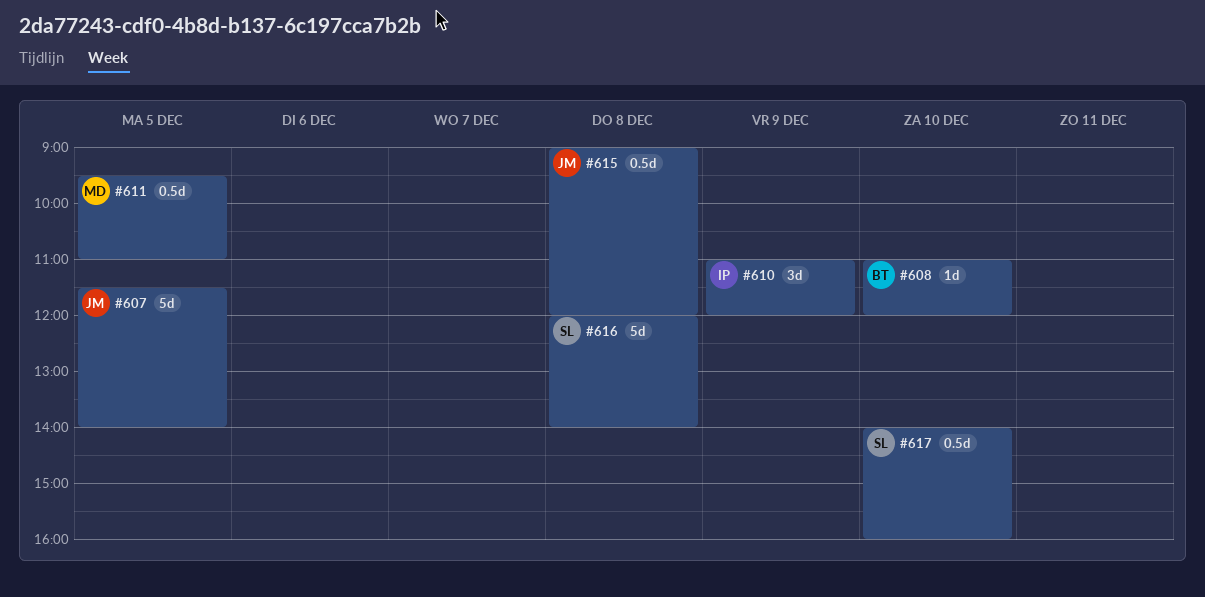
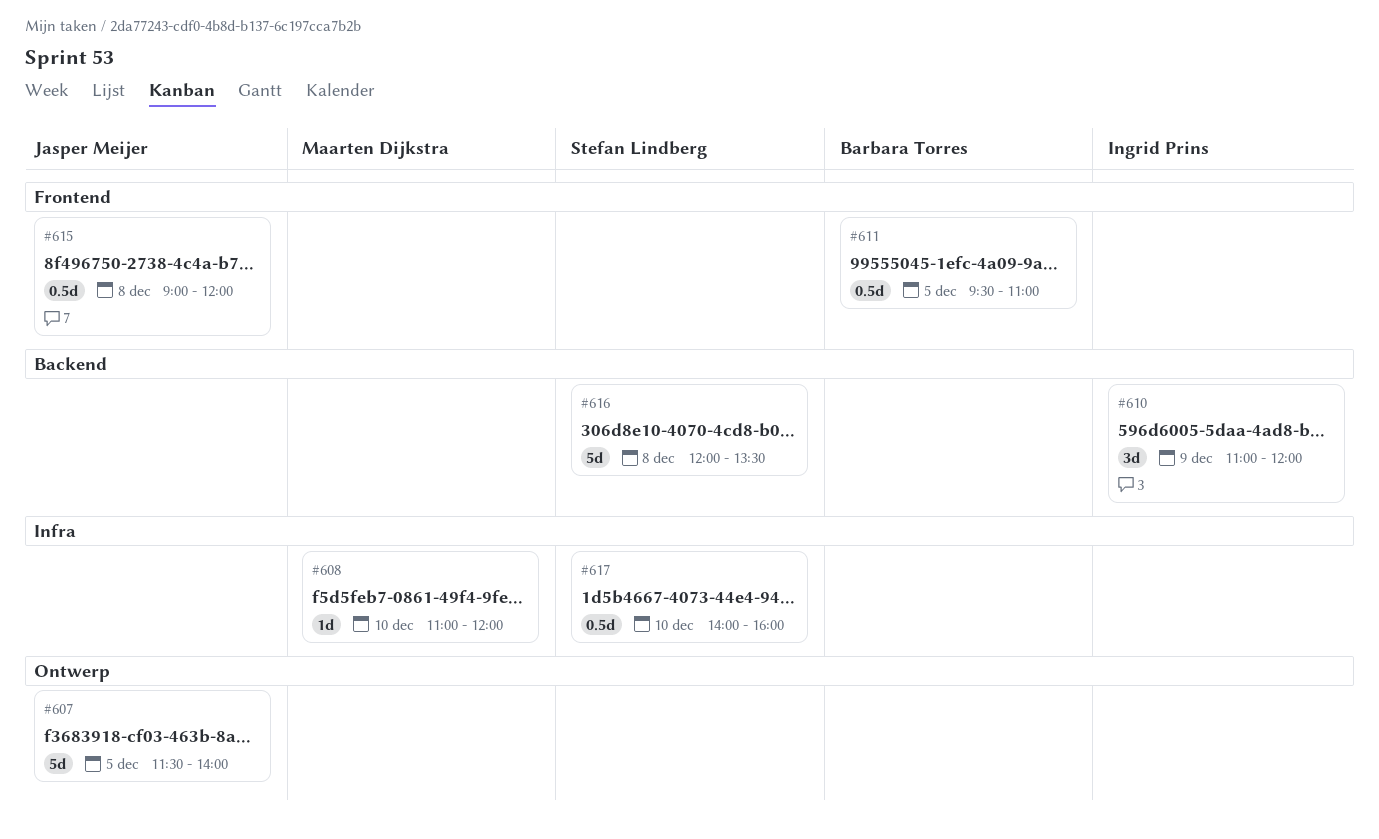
#608, owner: Barbara Torres -> Maarten Dijkstra
#611, owner: Maarten Dijkstra -> Barbara Torres
#616, ends: 14:00 -> 13:30

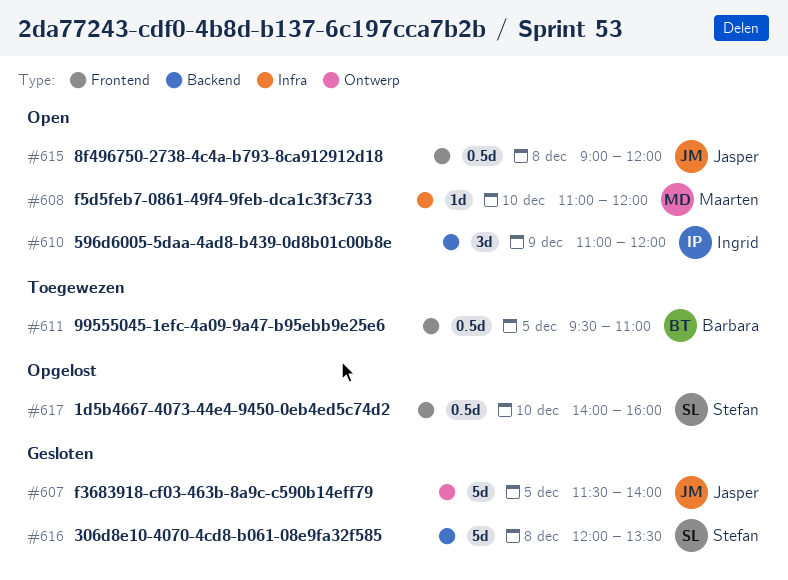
#617, label: Infra -> Frontend

